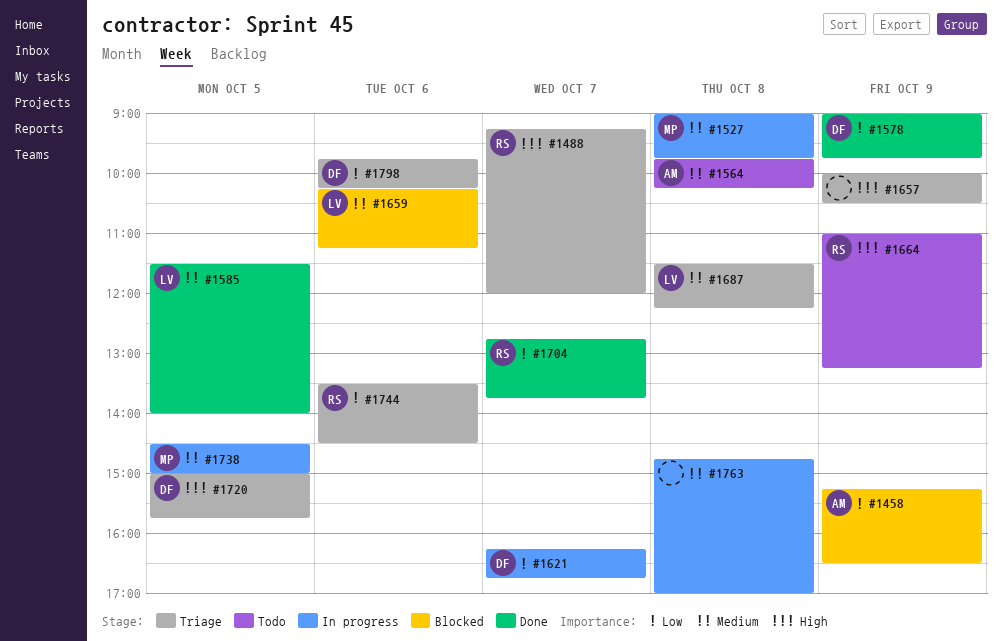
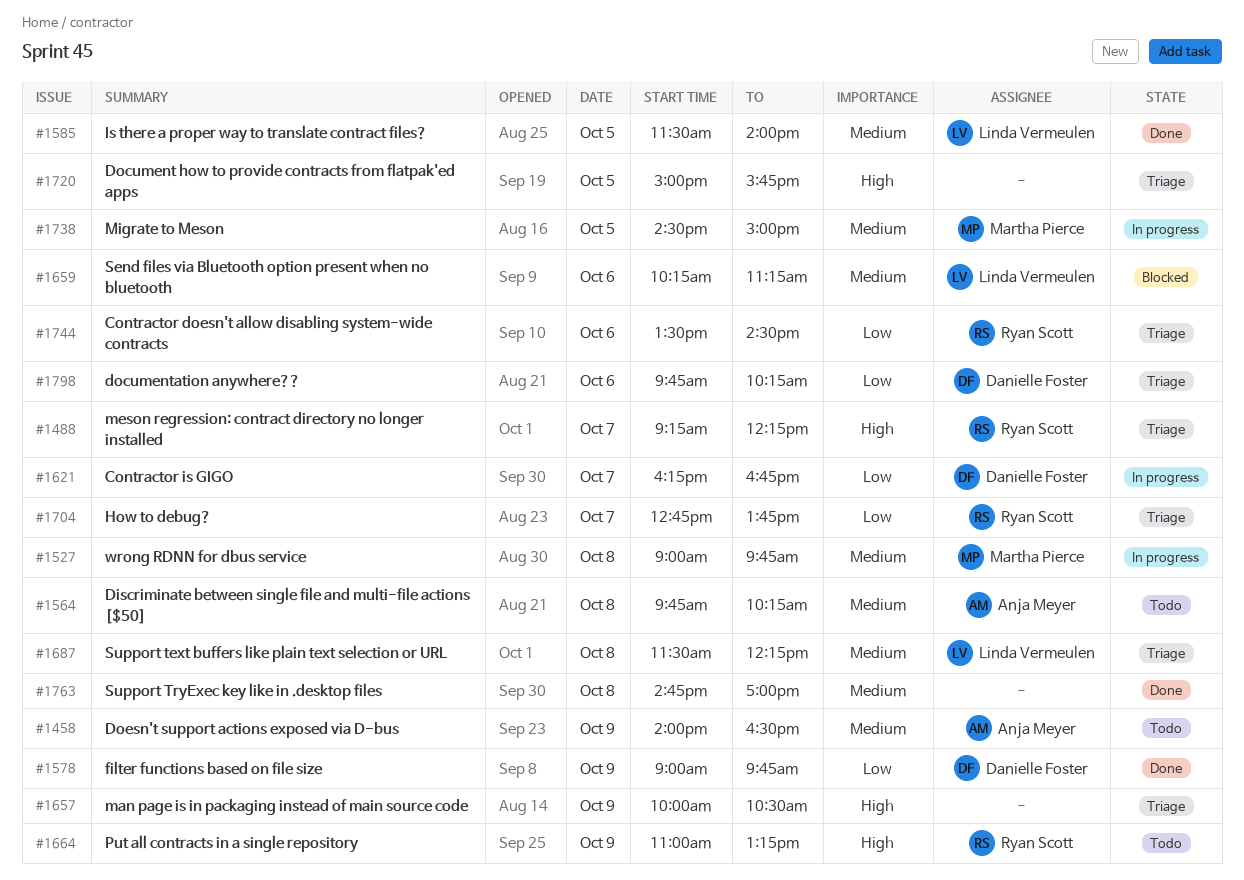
#1458, status: Blocked -> Todo
#1458, priority: Low -> Medium
#1458, begins: 15:15 -> 14:00
#1488, ends: 12:00 -> 12:15
#1704, status: Done -> Triage
#1720, owner: Danielle Foster -> none
#1763, status: In progress -> Done

